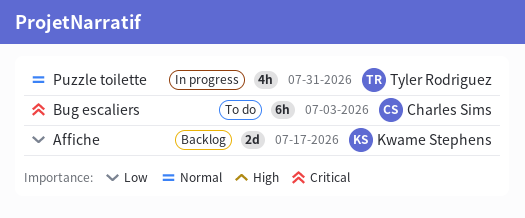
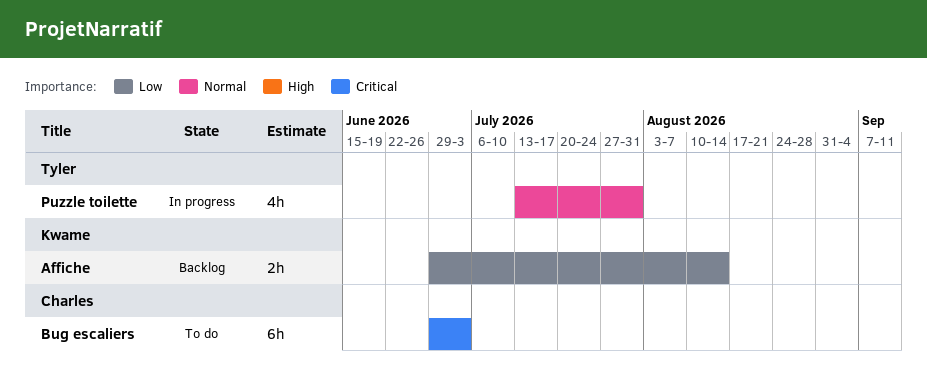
Affiche, estimate: 2d -> 2h
Affiche, due: Jul 17 -> Aug 14

